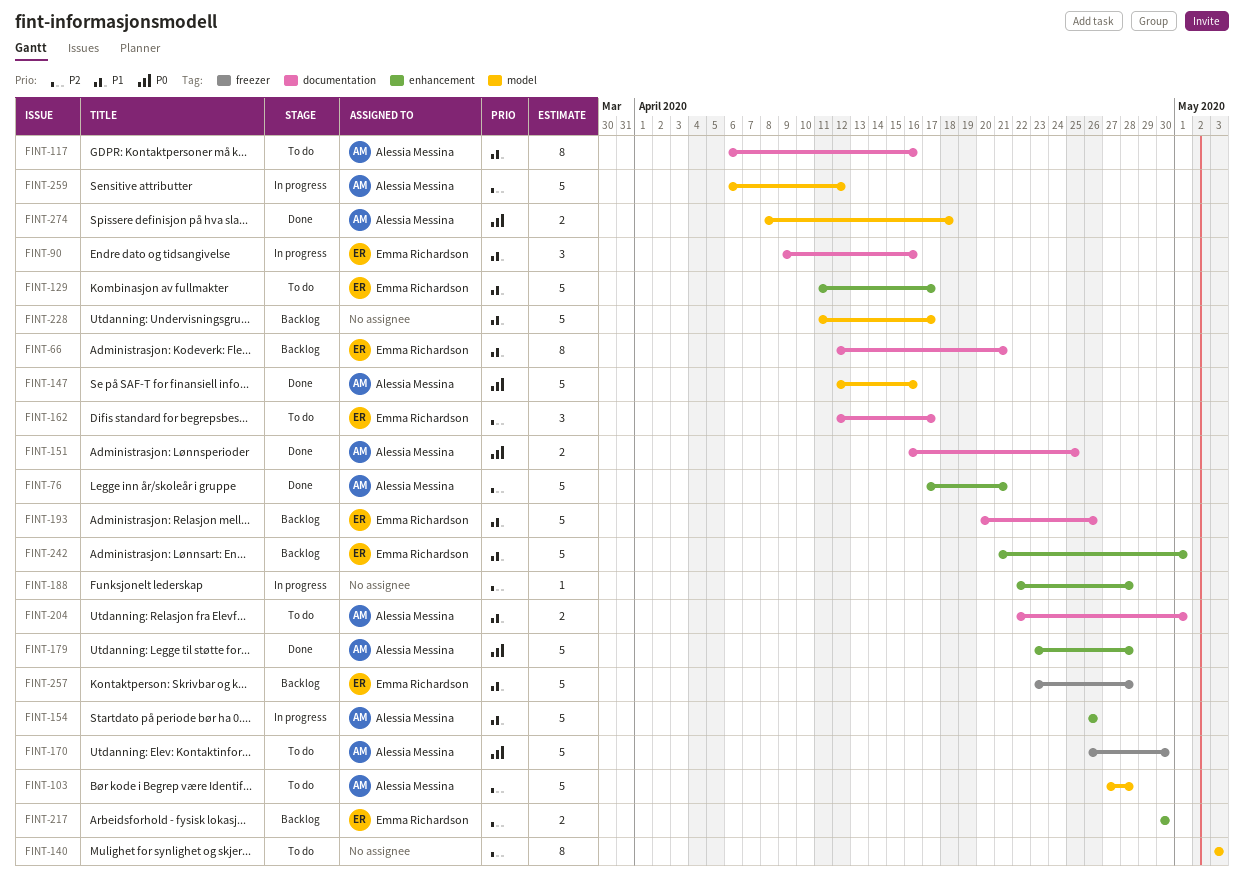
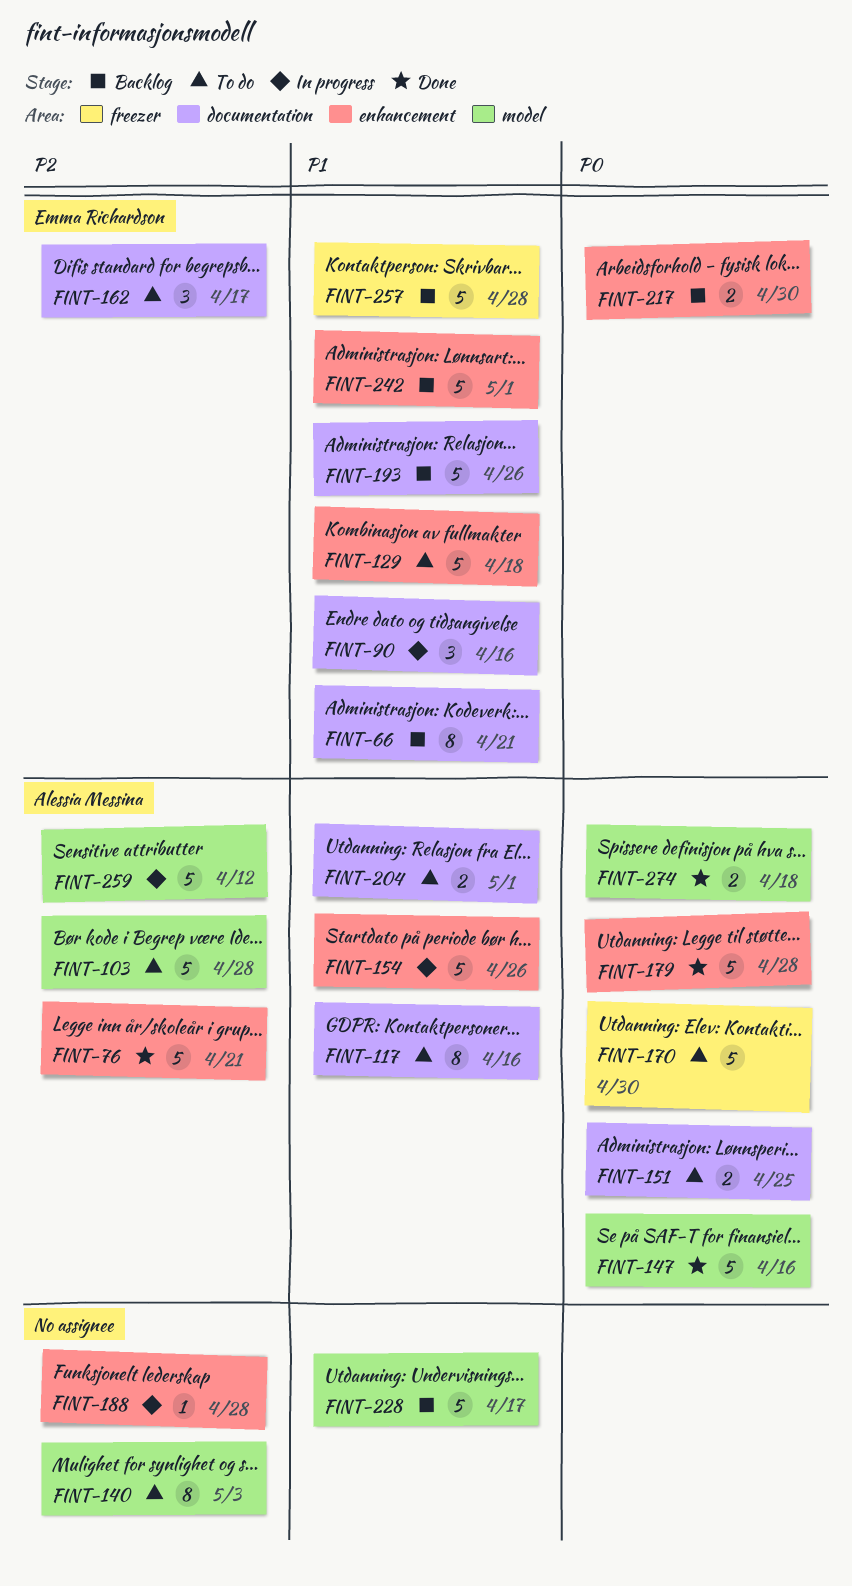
FINT-129, due: Apr 17 -> Apr 18
FINT-151, status: Done -> To do
FINT-217, priority: P2 -> P0

